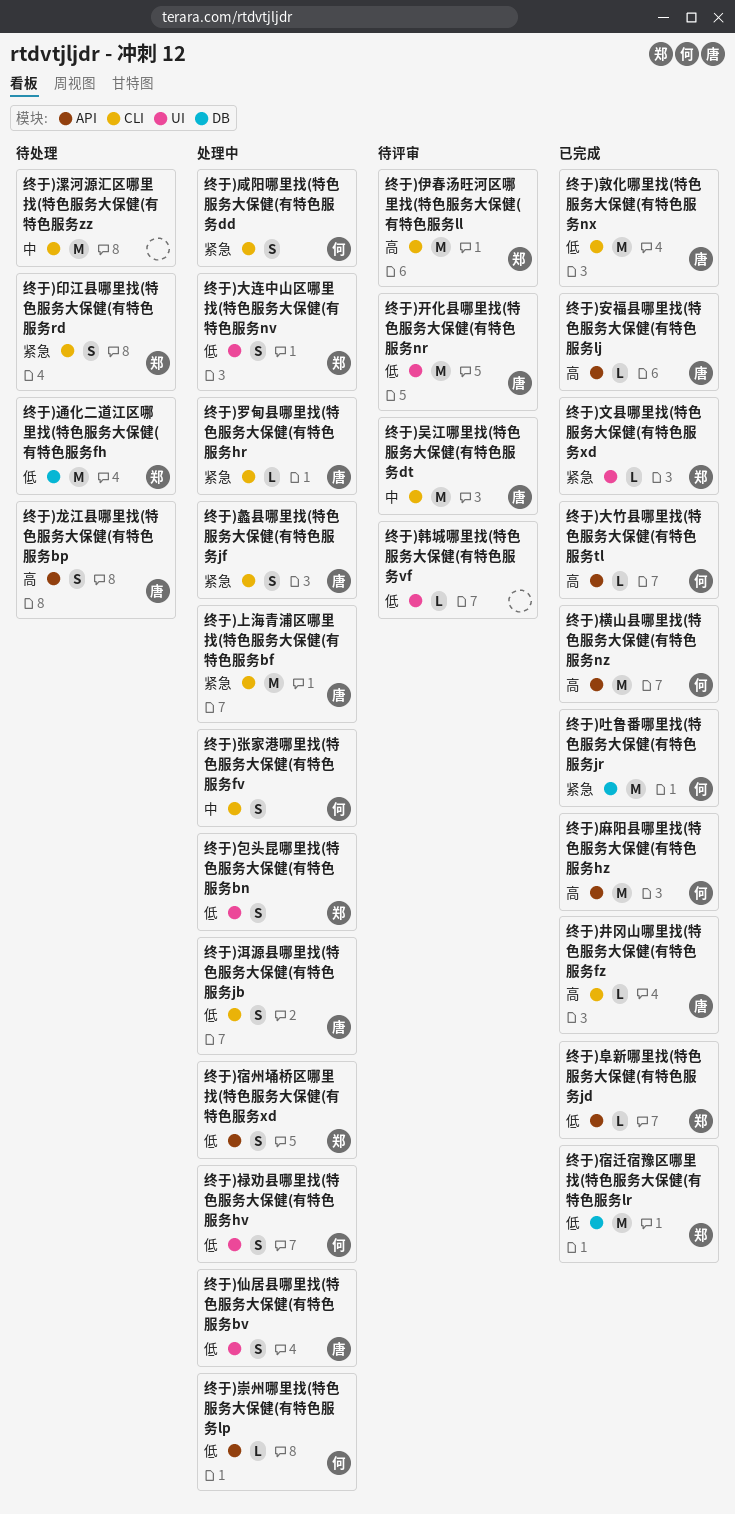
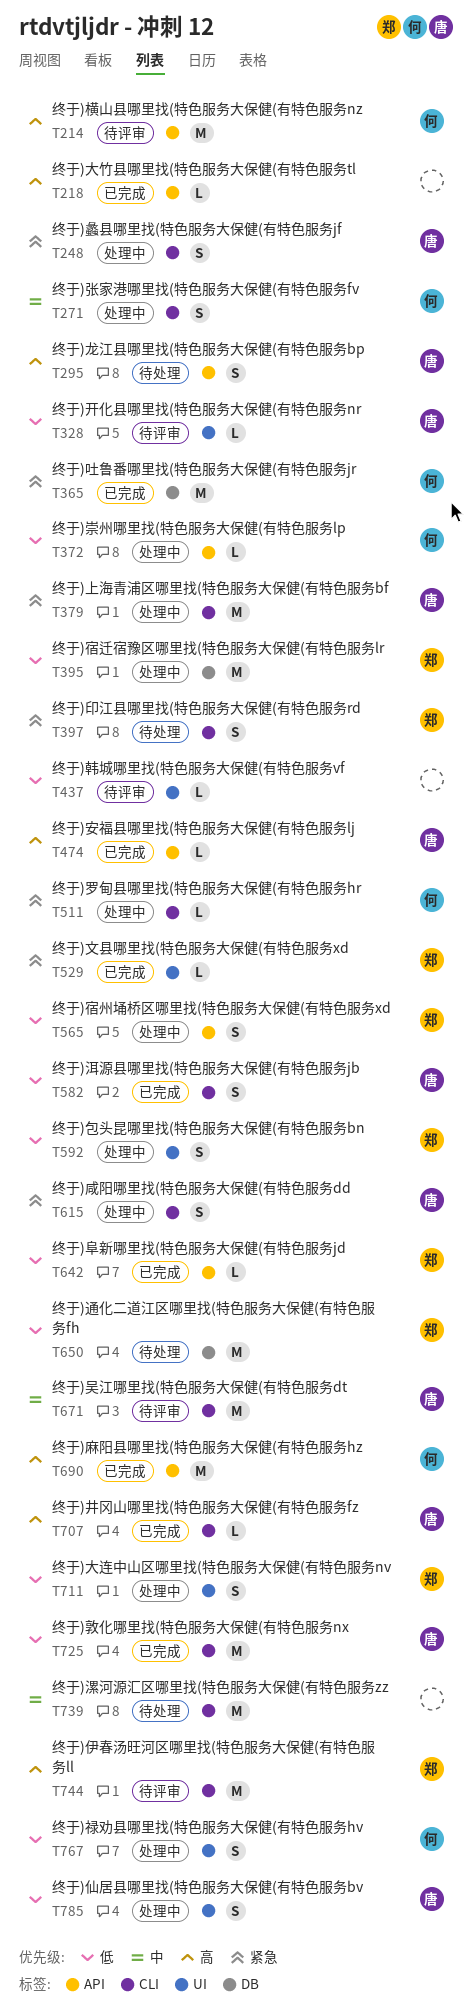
终于)咸阳哪里找(特色服务大保健(有特色服务dd, owner: 何 -> 唐
终于)大竹县哪里找(特色服务大保健(有特色服务tl, owner: 何 -> none
终于)宿迁宿豫区哪里找(特色服务大保健(有特色服务lr, status: 已完成 -> 处理中
终于)开化县哪里找(特色服务大保健(有特色服务nr, estimate: M -> L
终于)横山县哪里找(特色服务大保健(有特色服务nz, status: 已完成 -> 待评审
终于)洱源县哪里找(特色服务大保健(有特色服务jb, status: 处理中 -> 已完成
终于)罗甸县哪里找(特色服务大保健(有特色服务hr, owner: 唐 -> 何

